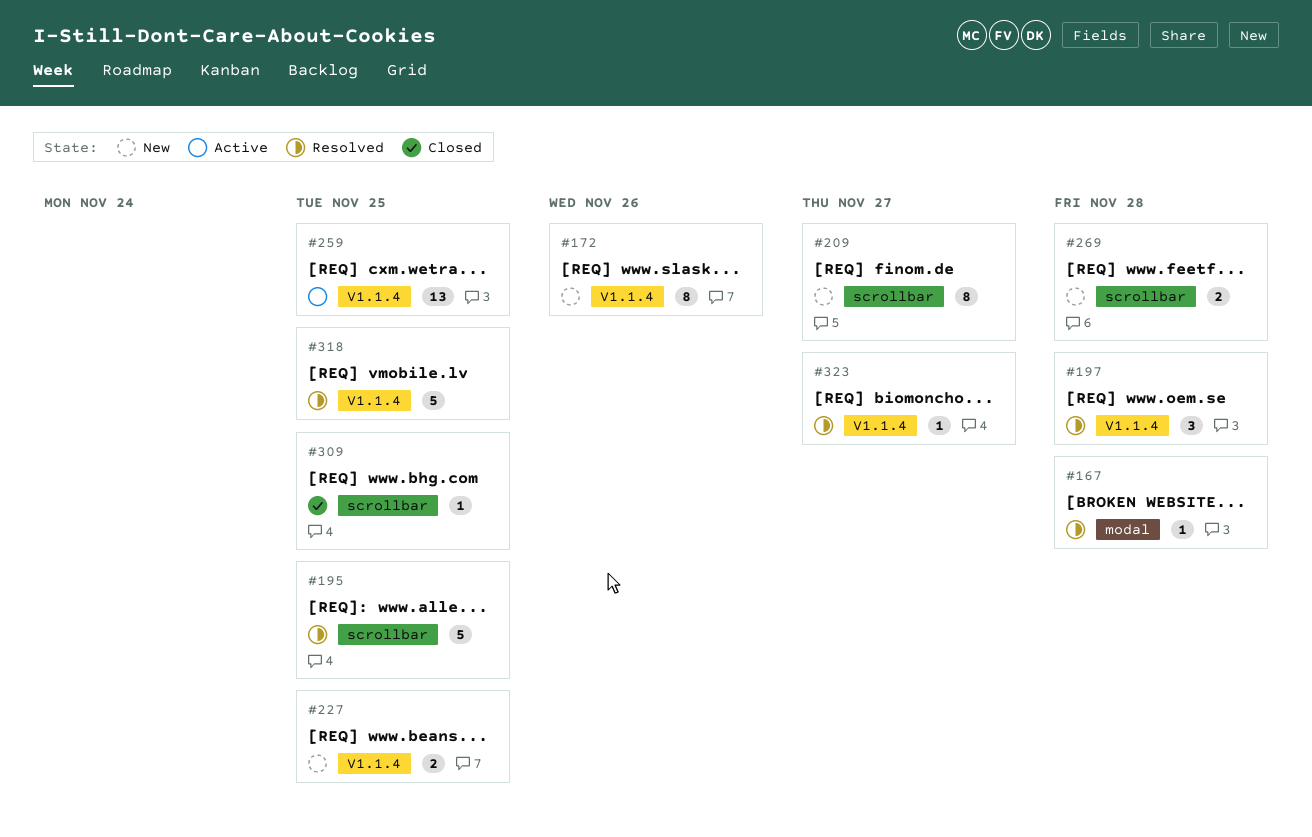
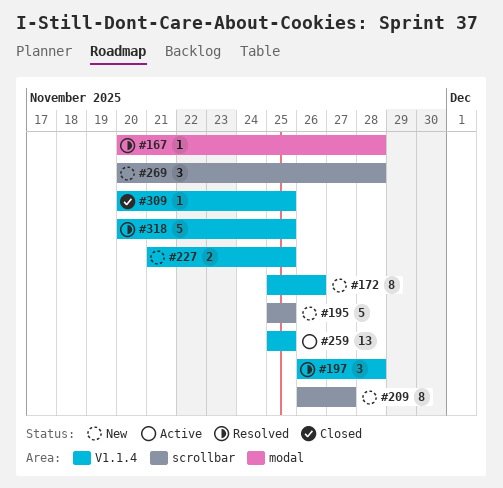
#195, status: Resolved -> New
#269, estimate: 2 -> 3
#309, label: scrollbar -> V1.1.4
#323: present -> none

